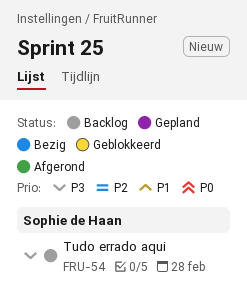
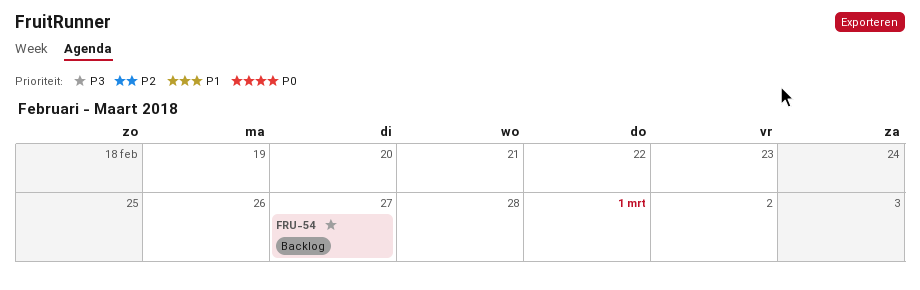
FRU-54, due: Feb 28 -> Feb 27

